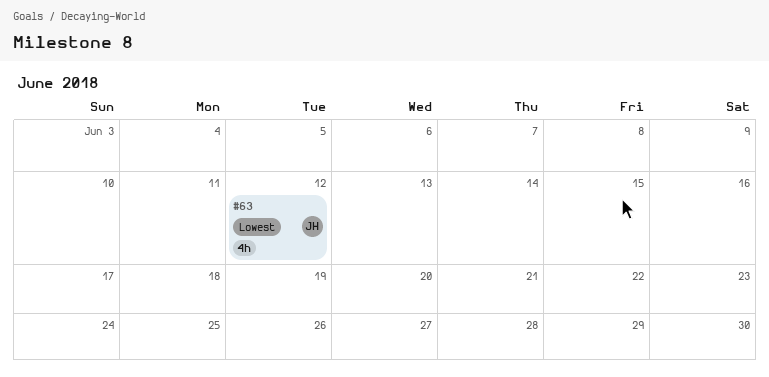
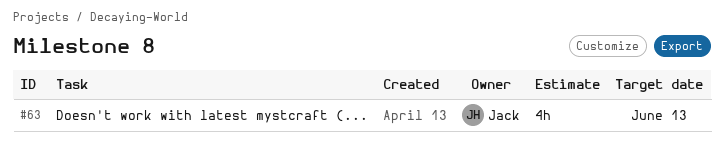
#63, due: Jun 12 -> Jun 13

